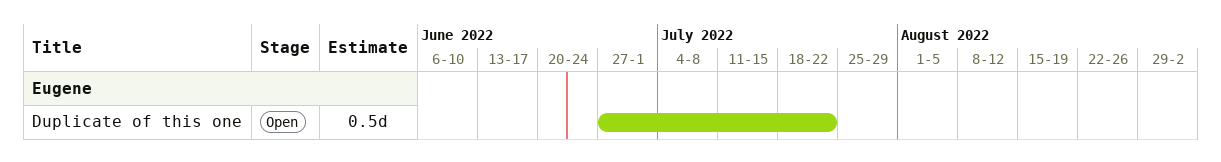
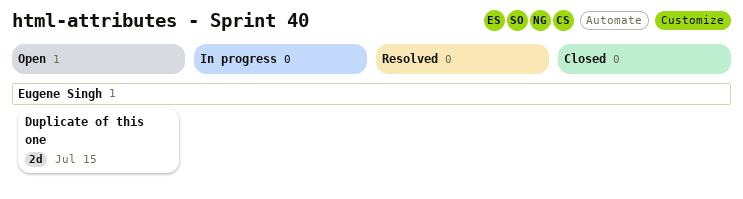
Duplicate of this one, estimate: 0.5d -> 2d
Duplicate of this one, due: Jul 22 -> Jul 15

